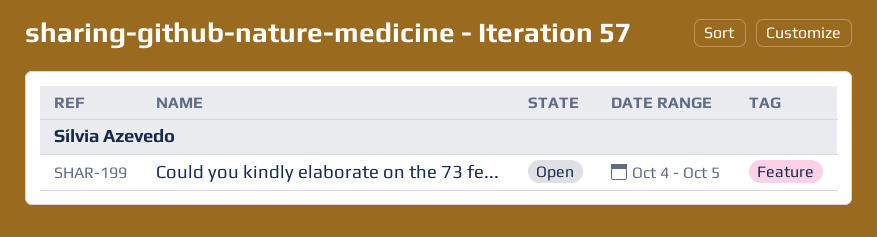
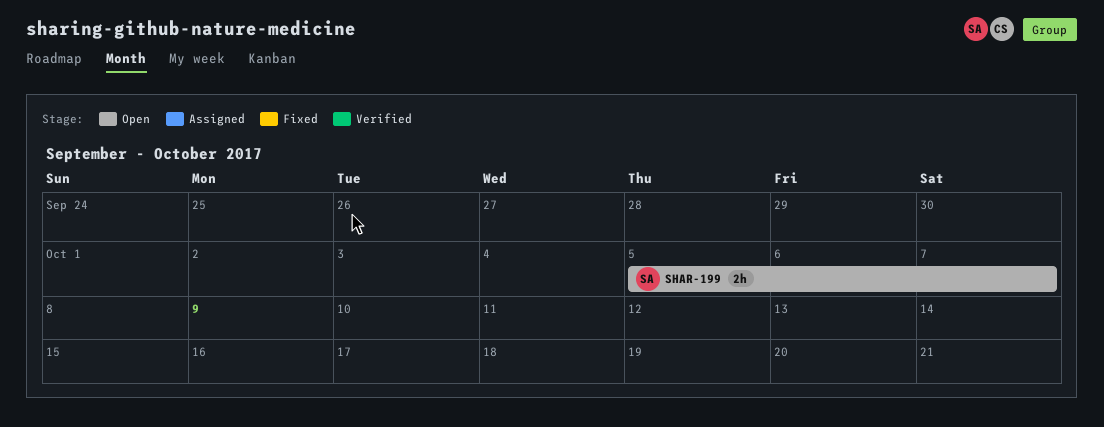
SHAR-199, start: Oct 4 -> Oct 5
SHAR-199, due: Oct 5 -> Oct 7

